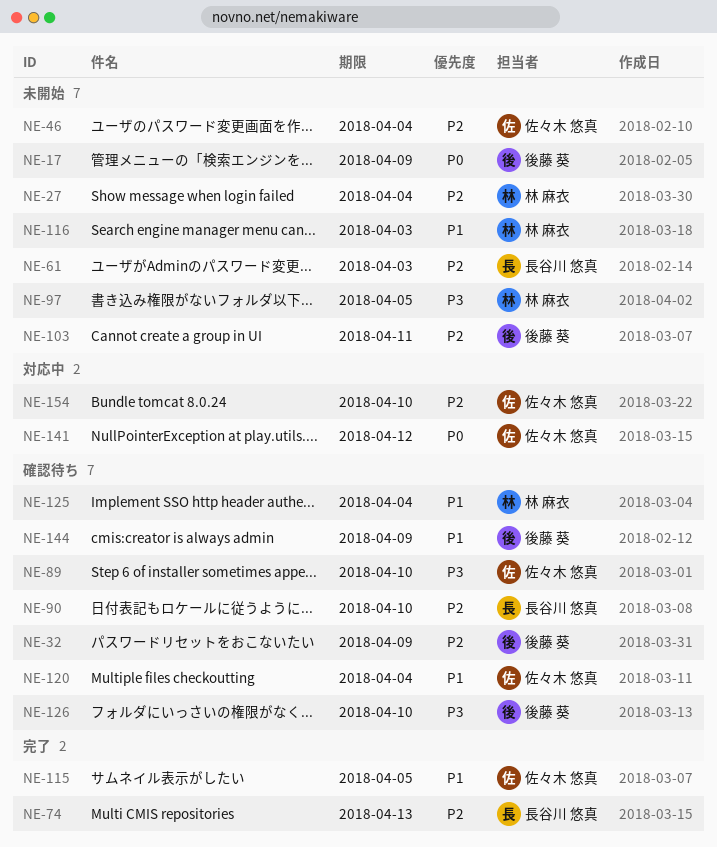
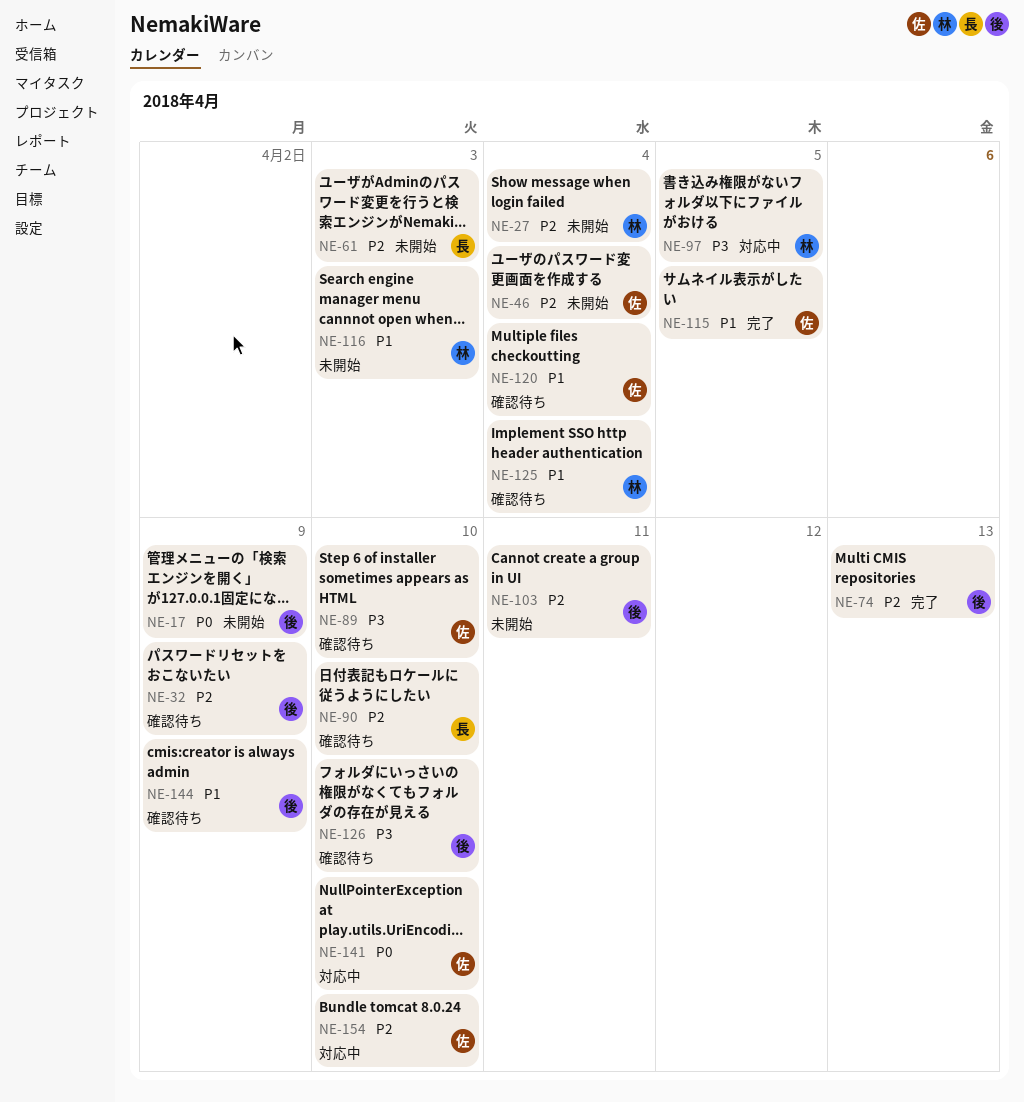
NE-74, owner: 長谷川 悠真 -> 後藤 葵
NE-97, status: 未開始 -> 対応中
NE-141, due: Apr 12 -> Apr 10

